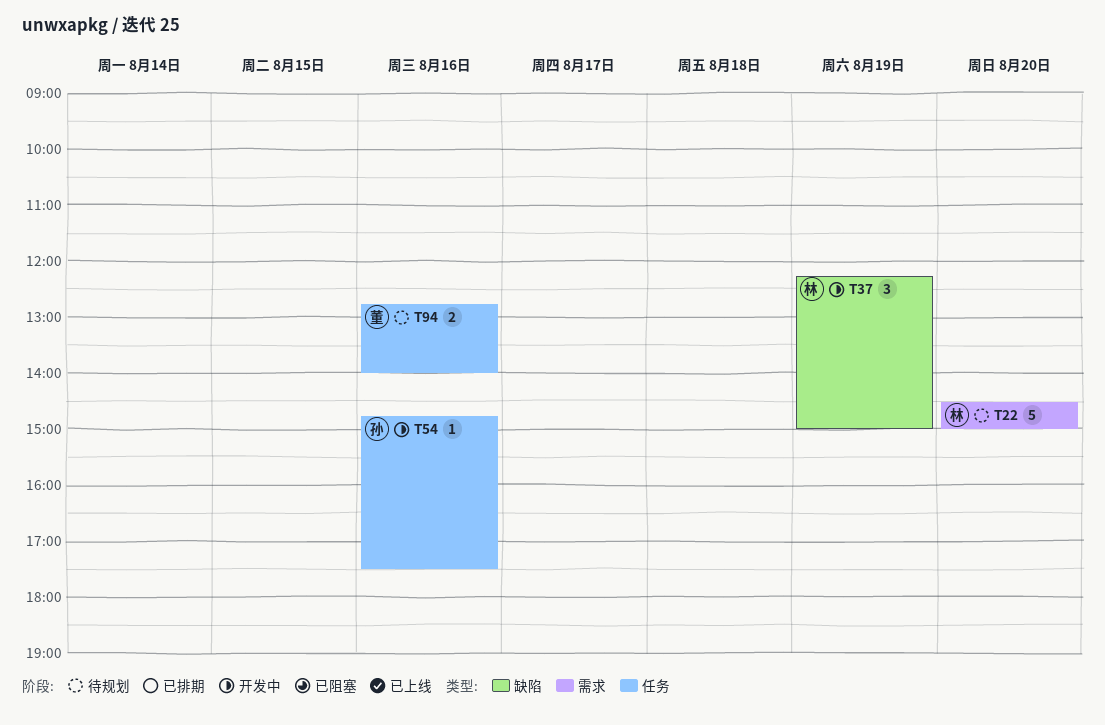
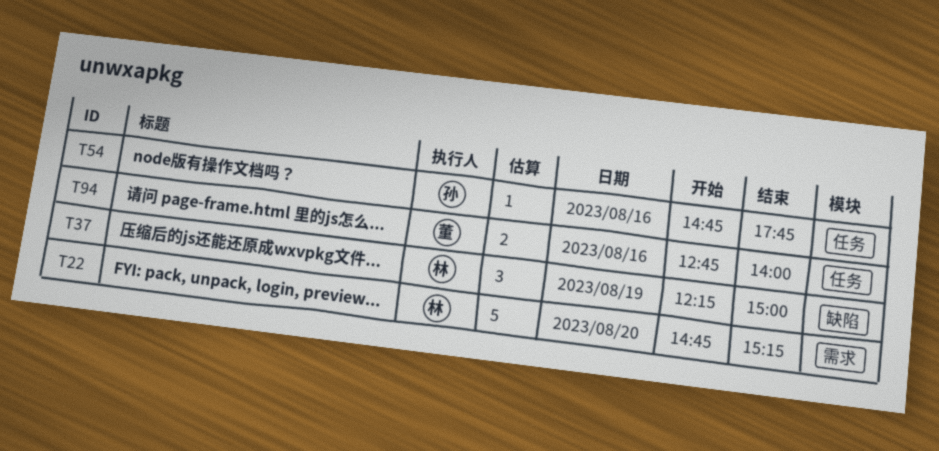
T22, begins: 14:30 -> 14:45
T22, ends: 15:00 -> 15:15
T54, ends: 17:30 -> 17:45

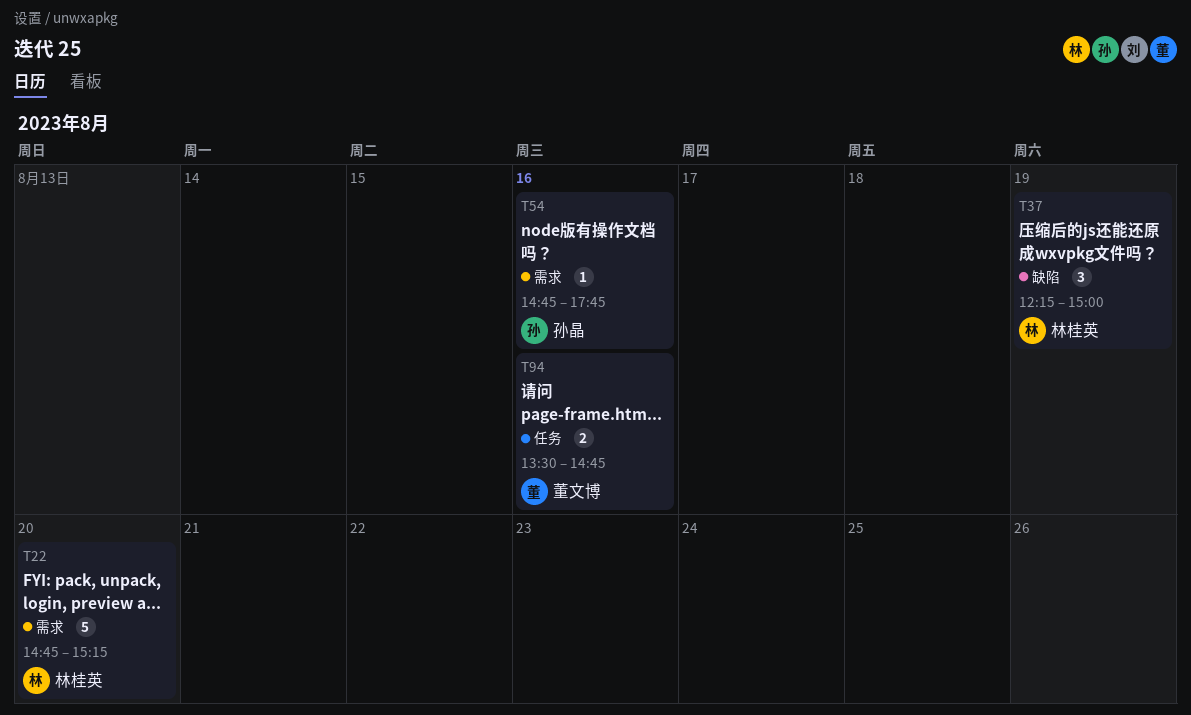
T54, label: 任务 -> 需求
T94, begins: 12:45 -> 13:30
T94, ends: 14:00 -> 14:45

